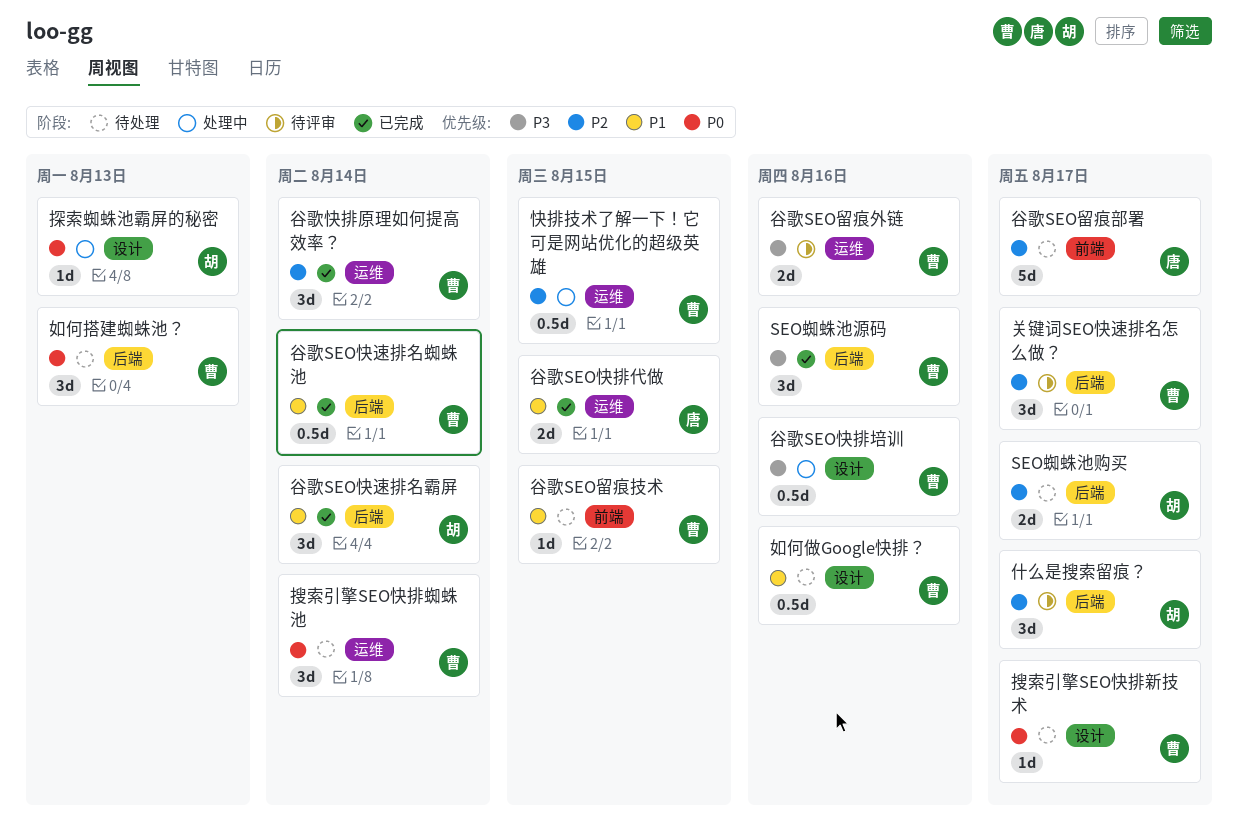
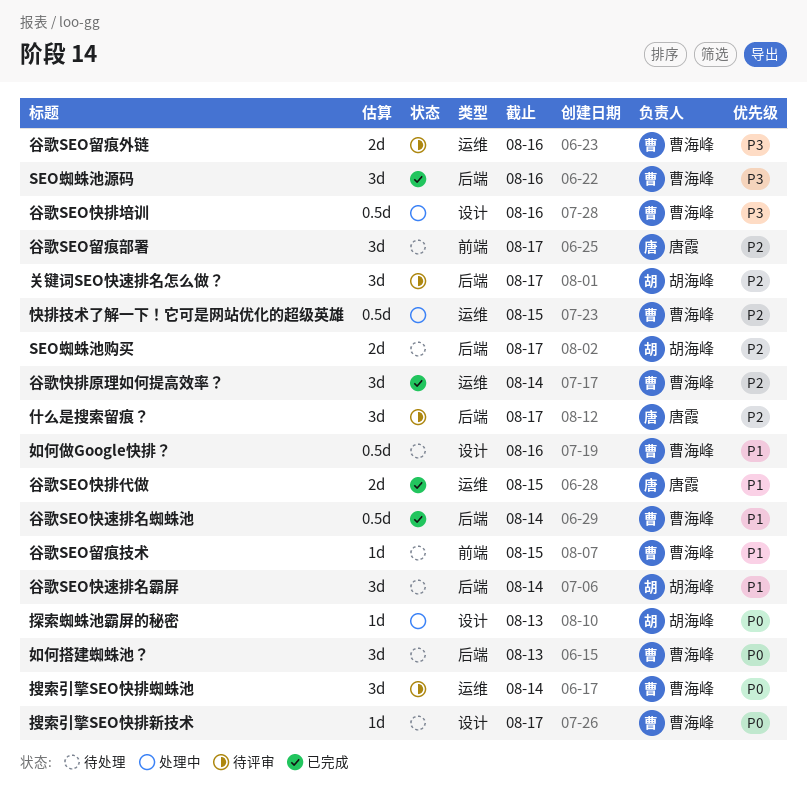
什么是搜索留痕？, owner: 胡海峰 -> 唐霞
关键词SEO快速排名怎么做？, owner: 曹海峰 -> 胡海峰
搜索引擎SEO快排蜘蛛池, status: 待处理 -> 待评审
谷歌SEO快速排名霸屏, status: 已完成 -> 待处理
谷歌SEO留痕部署, estimate: 5d -> 3d

